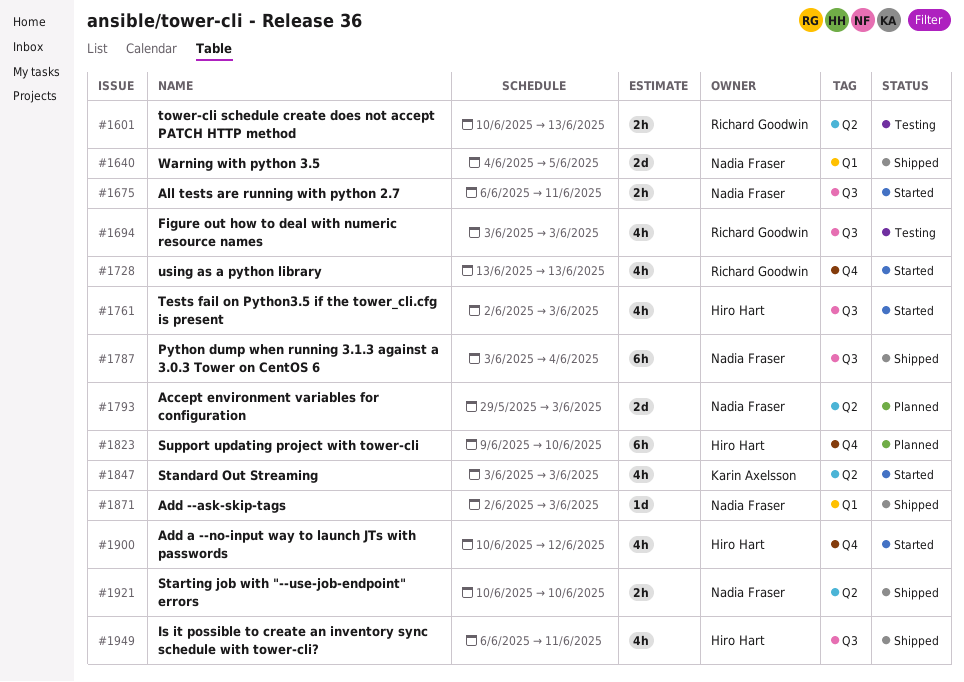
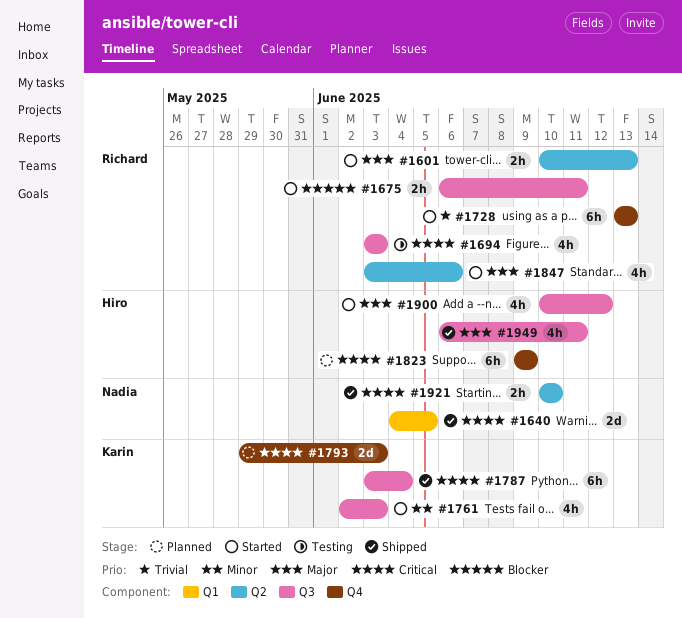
#1601, status: Testing -> Started
#1675, owner: Nadia Fraser -> Richard Goodwin
#1728, estimate: 4h -> 6h
#1761, owner: Hiro Hart -> Karin Axelsson
#1787, owner: Nadia Fraser -> Karin Axelsson
#1793, owner: Nadia Fraser -> Karin Axelsson
#1793, label: Q2 -> Q4
#1823, due: Jun 10 -> Jun 9
#1847, owner: Karin Axelsson -> Richard Goodwin
#1847, due: Jun 3 -> Jun 6
#1871: present -> none
#1900, label: Q4 -> Q3

